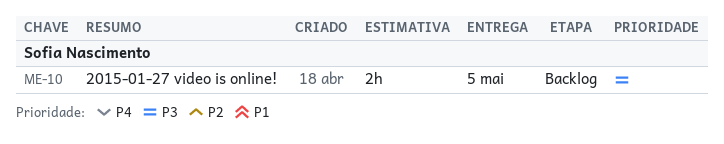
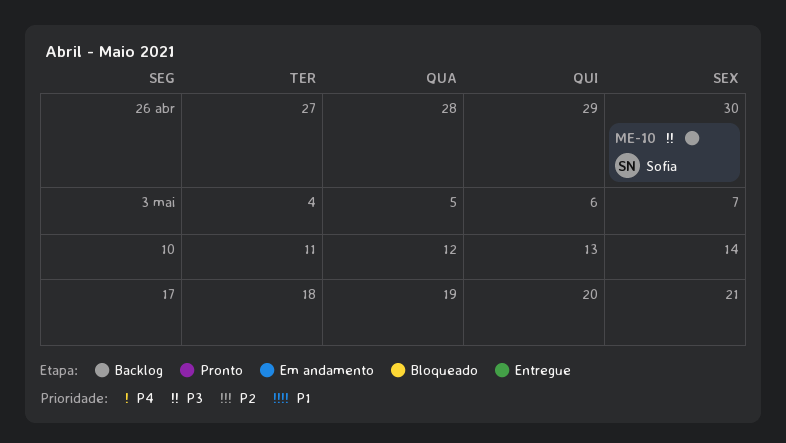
ME-10, due: May 5 -> Apr 30

